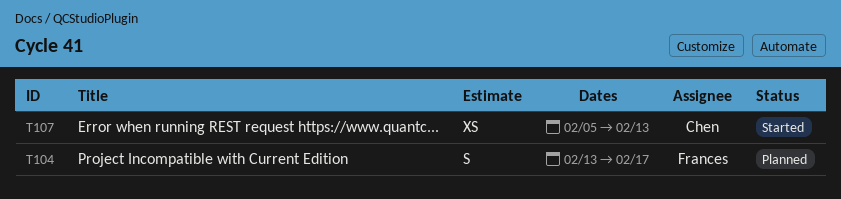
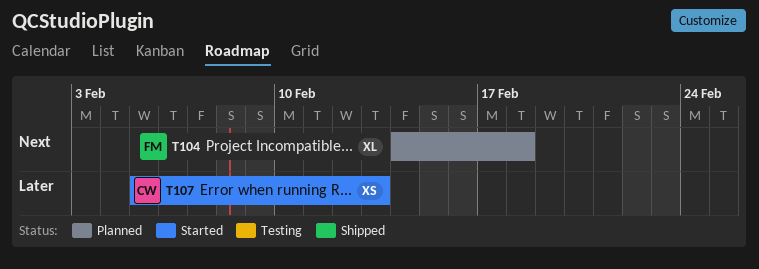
T104, estimate: S -> XL
T104, start: Feb 13 -> Feb 14
T104, due: Feb 17 -> Feb 18

